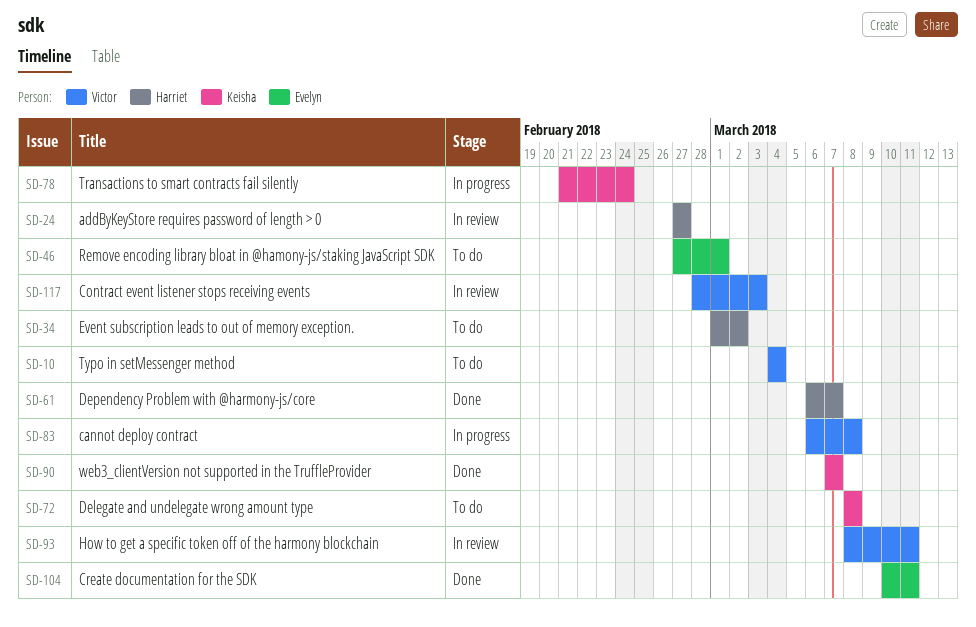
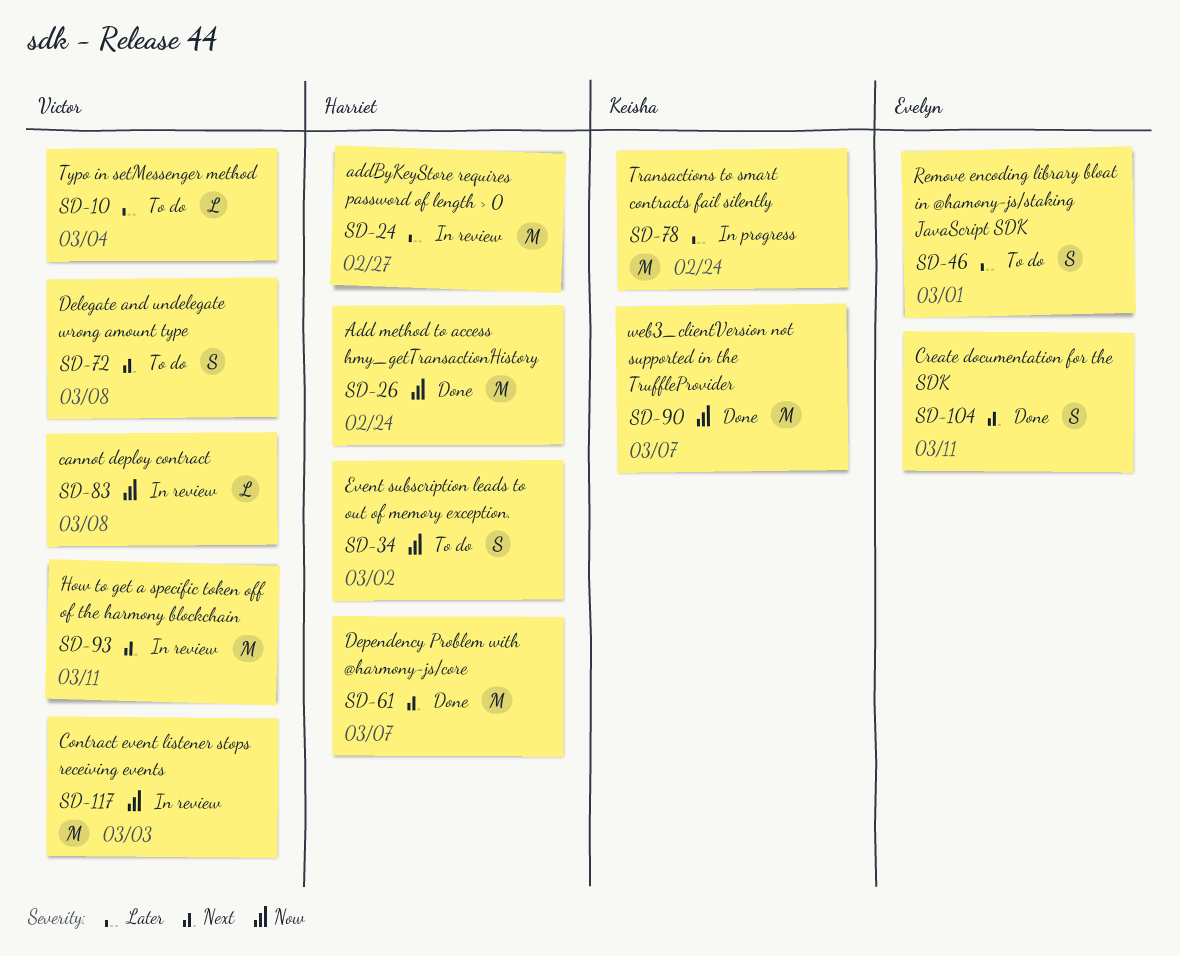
SD-26: none -> present
SD-72, owner: Keisha -> Victor
SD-83, status: In progress -> In review

